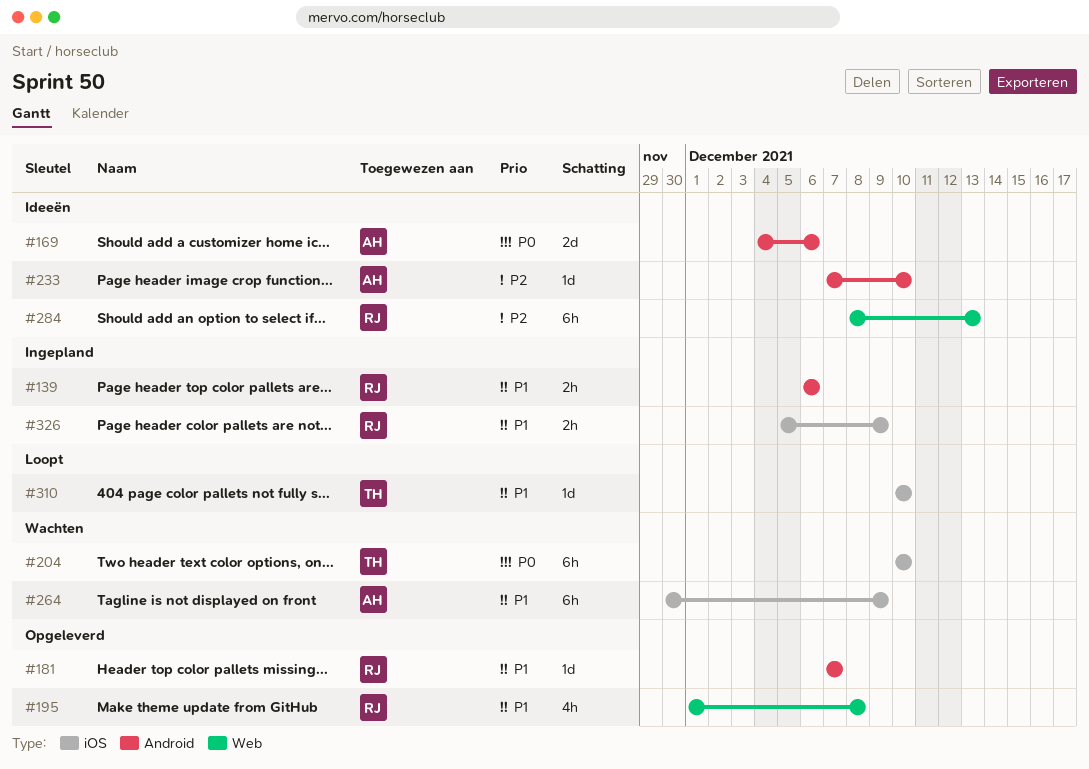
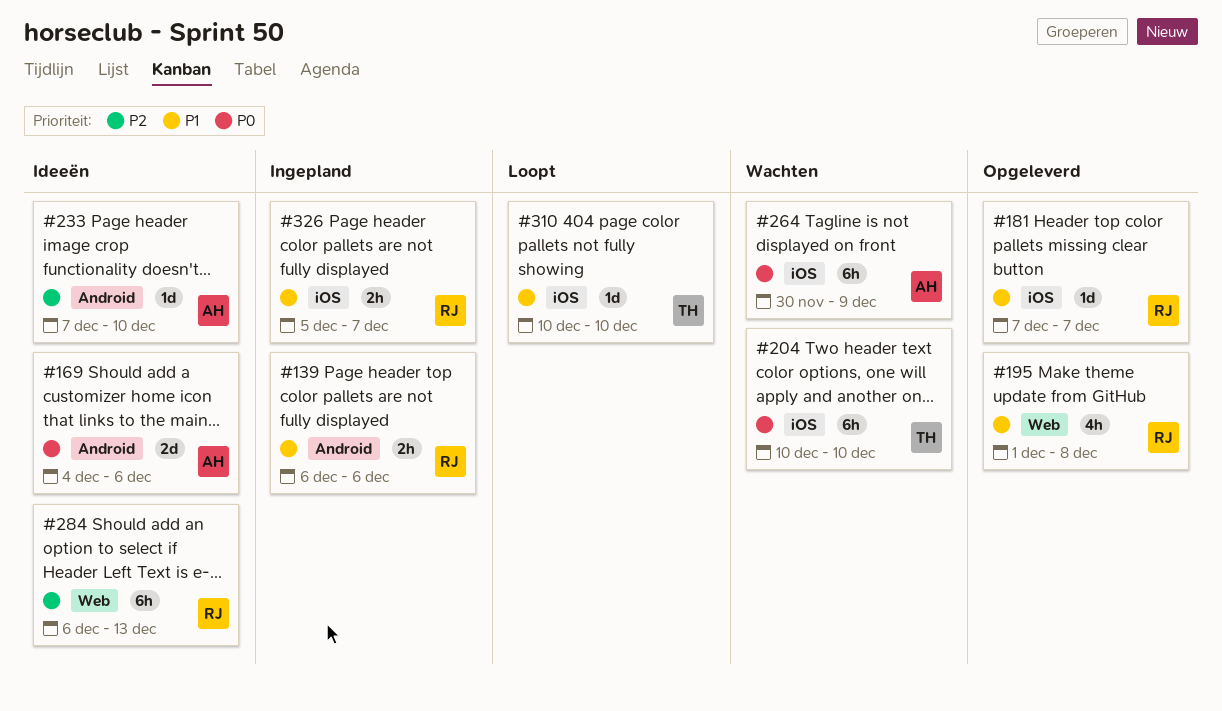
#181, label: Android -> iOS
#264, priority: P1 -> P0
#284, start: Dec 8 -> Dec 6
#326, due: Dec 9 -> Dec 7

